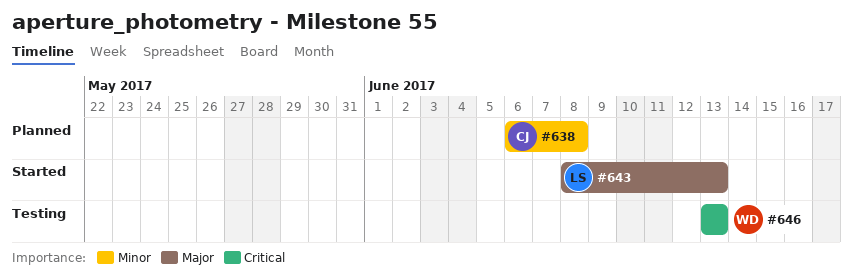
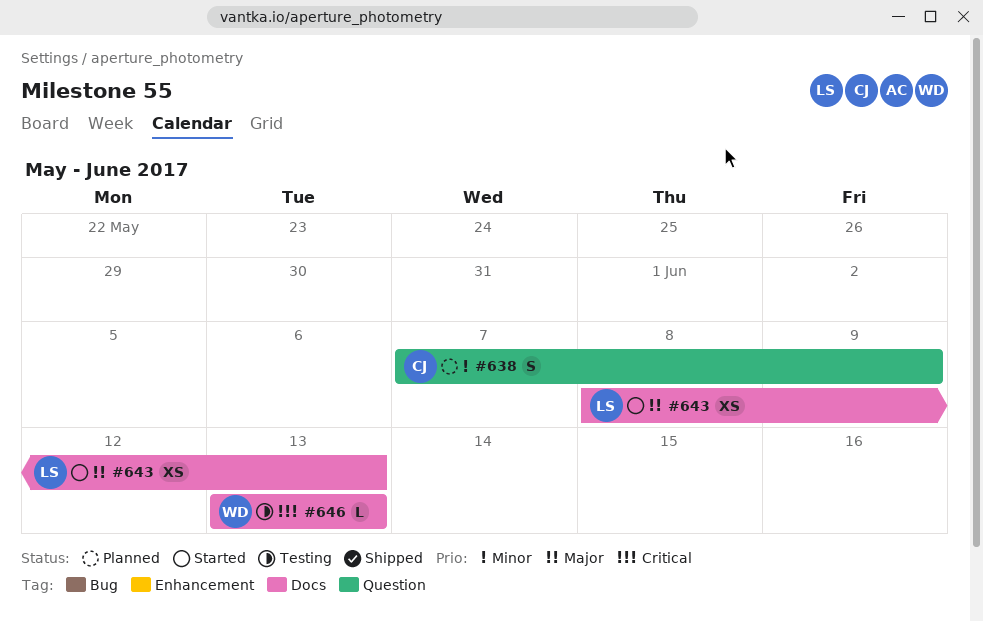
#638, start: Jun 6 -> Jun 7
#638, due: Jun 8 -> Jun 9

